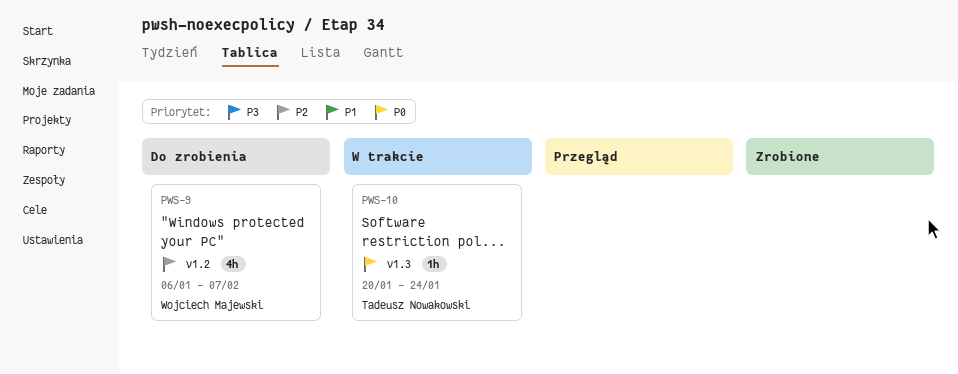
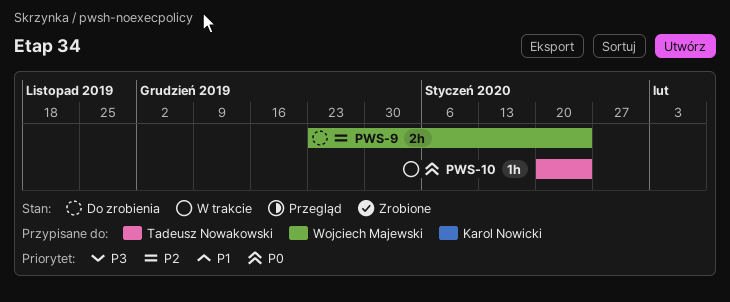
PWS-9, estimate: 4h -> 2h
PWS-9, start: Jan 6 -> Dec 23
PWS-9, due: Feb 7 -> Jan 24

